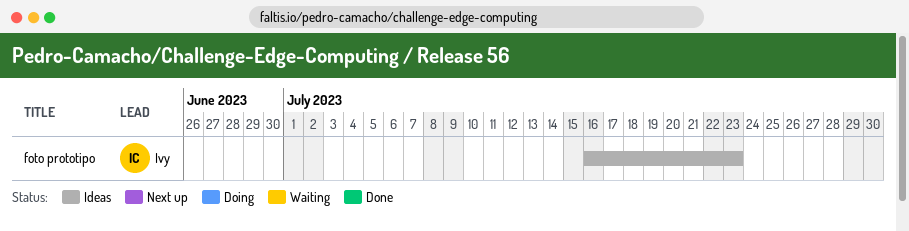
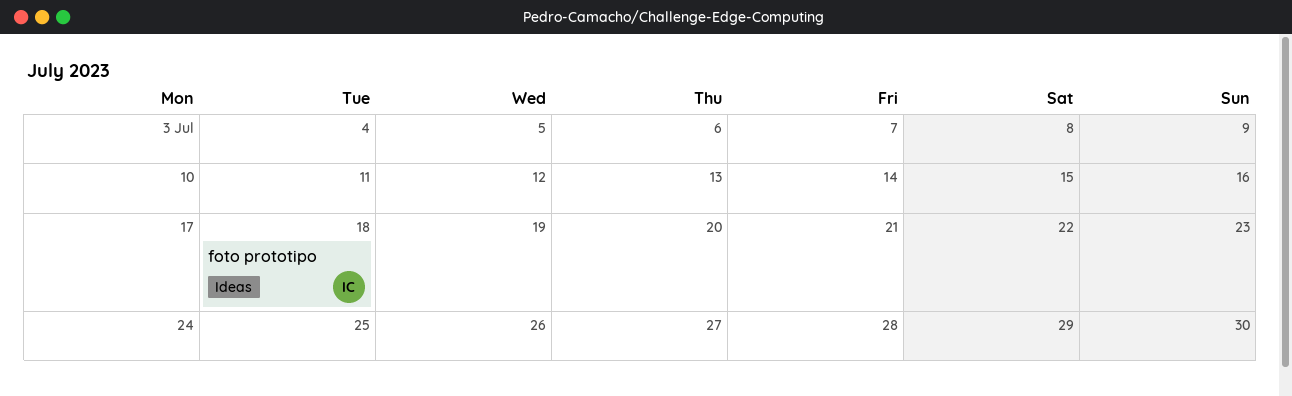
foto prototipo, due: Jul 23 -> Jul 18

